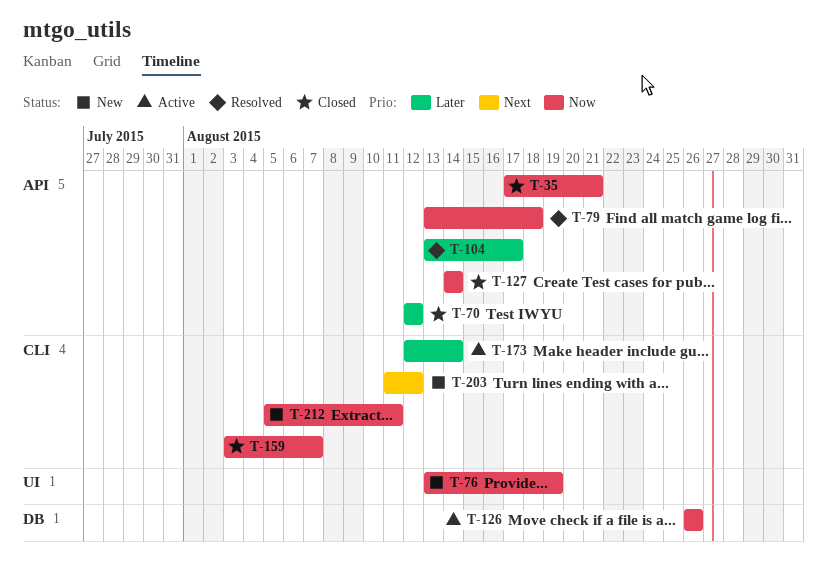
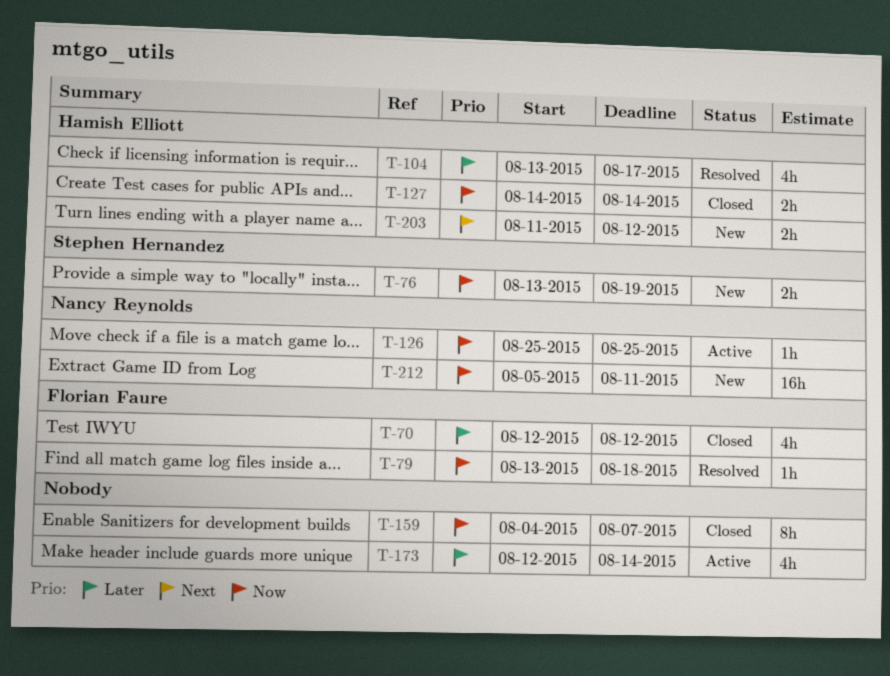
T-35: present -> none
T-126, start: Aug 26 -> Aug 25
T-126, due: Aug 26 -> Aug 25
T-159, start: Aug 3 -> Aug 4

